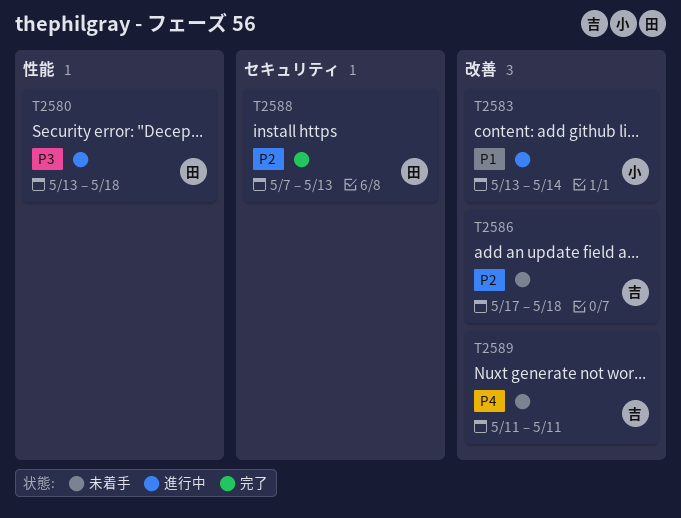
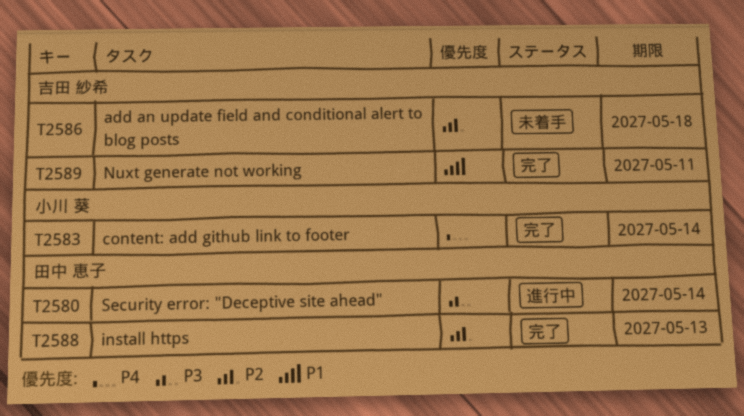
T2580, due: May 18 -> May 14
T2583, status: 進行中 -> 完了
T2583, priority: P1 -> P4
T2589, status: 未着手 -> 完了
T2589, priority: P4 -> P1

